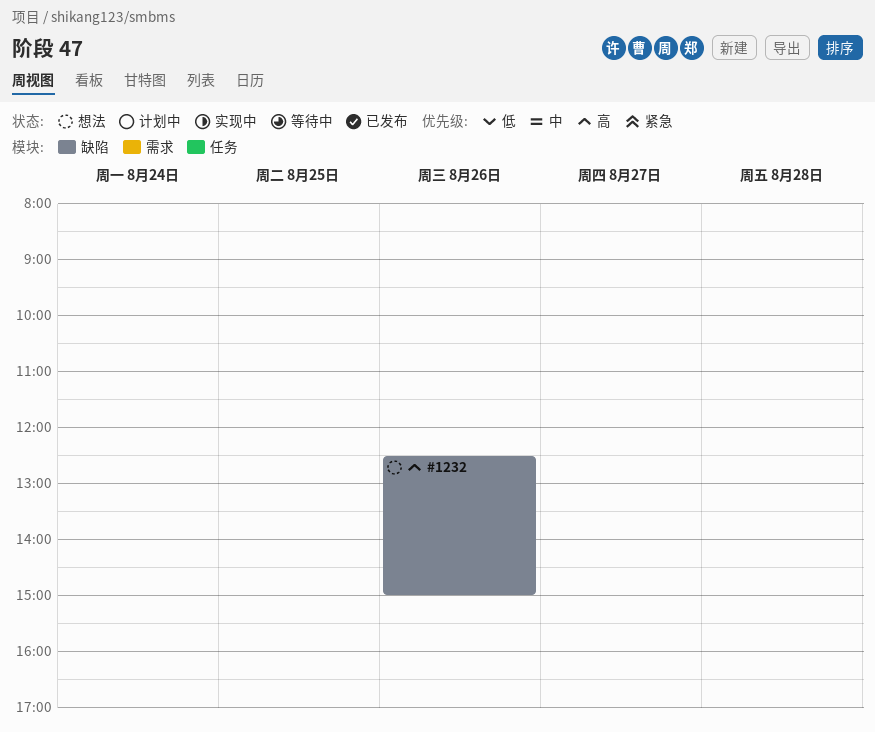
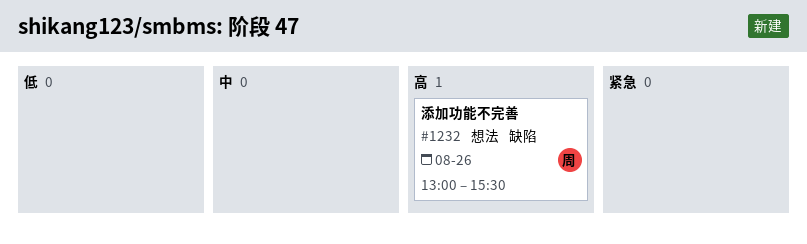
#1232, begins: 12:30 -> 13:00
#1232, ends: 15:00 -> 15:30

